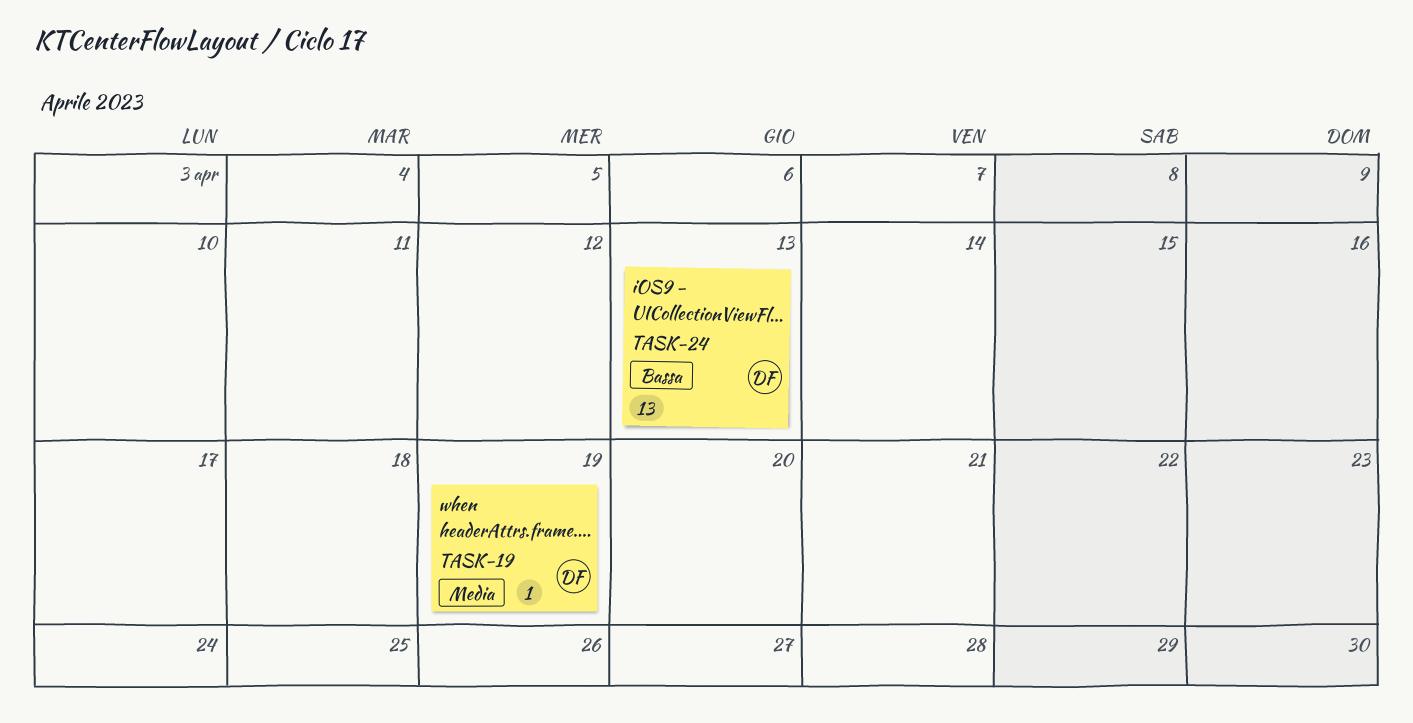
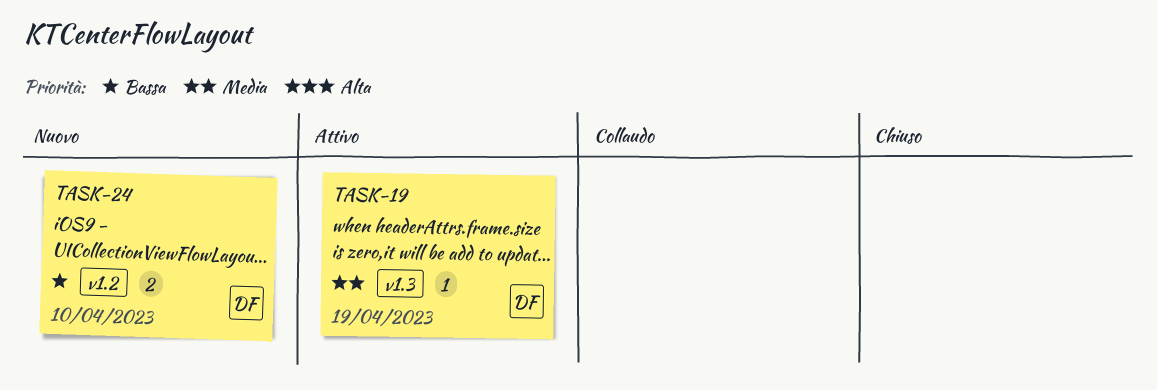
TASK-24, estimate: 13 -> 2
TASK-24, due: Apr 13 -> Apr 10

